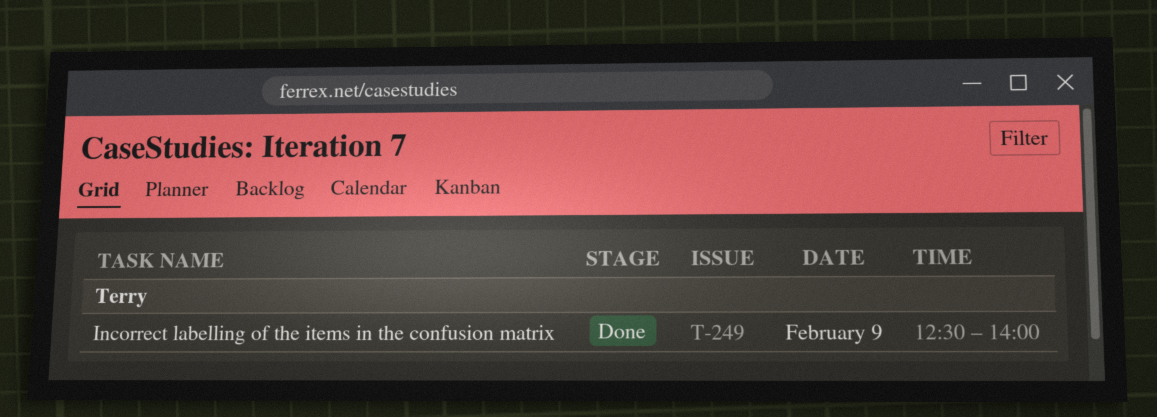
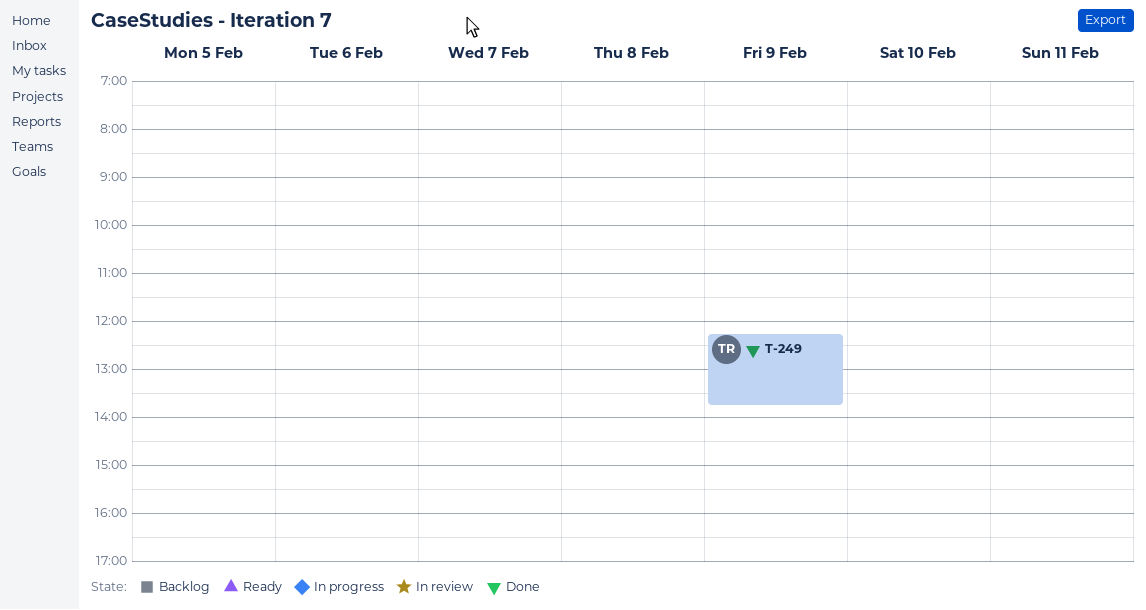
T-249, begins: 12:30 -> 12:15
T-249, ends: 14:00 -> 13:45

